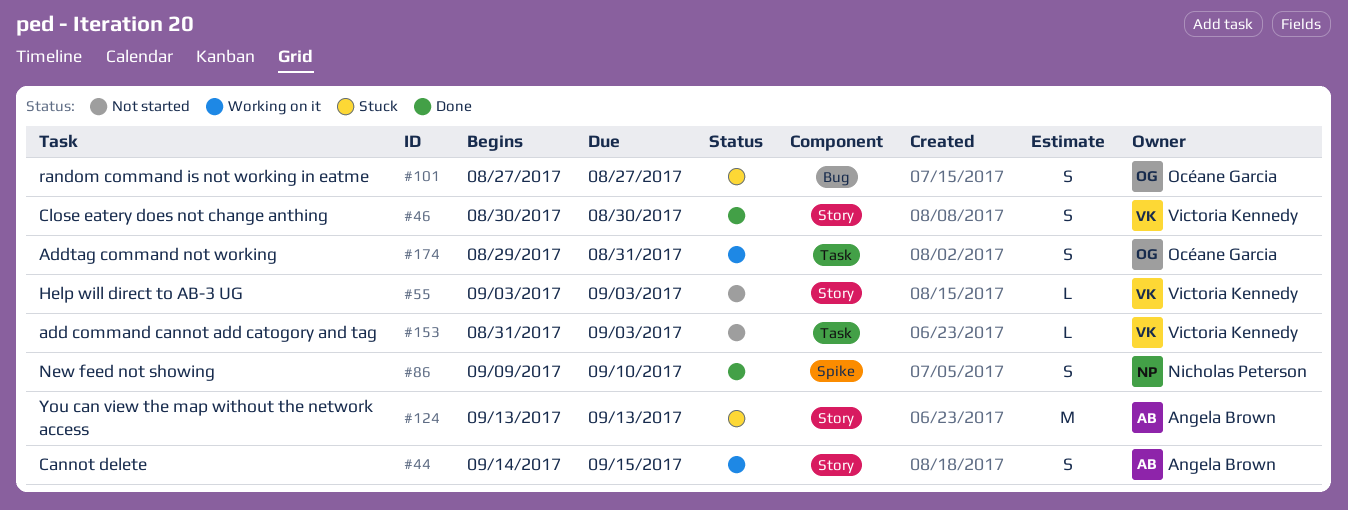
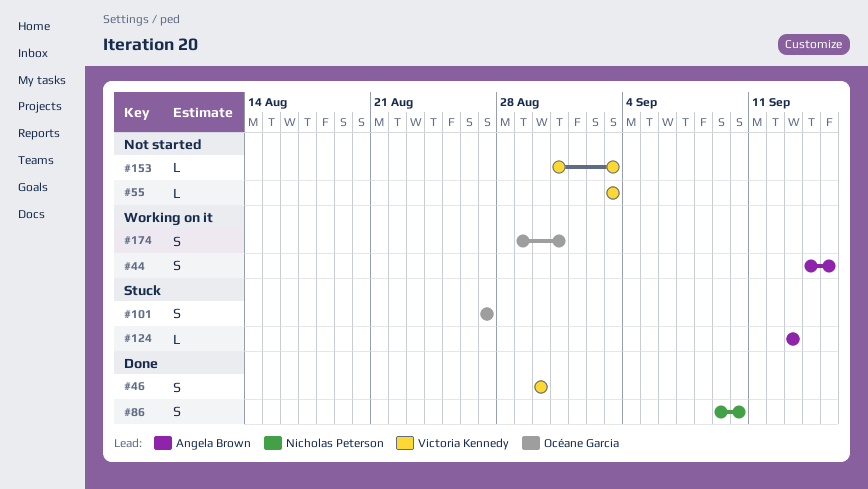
#124, estimate: M -> L

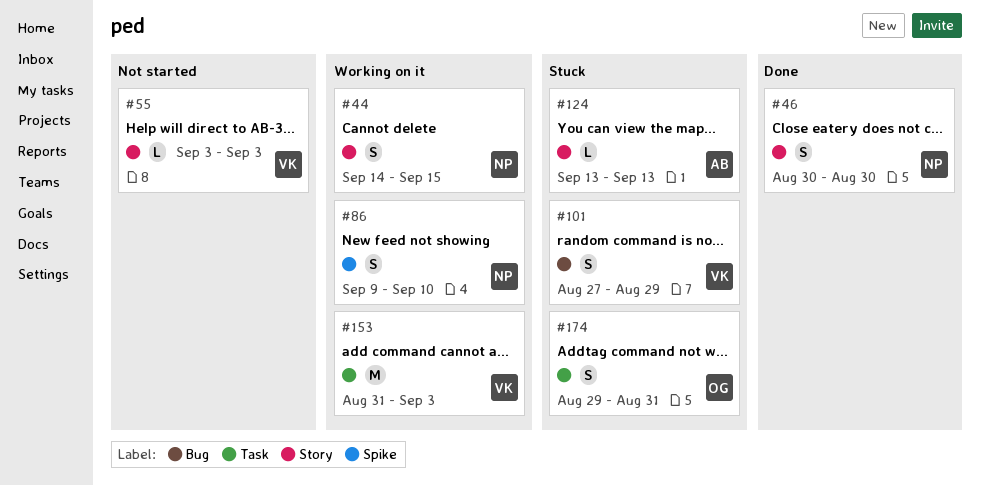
#44, owner: Angela Brown -> Nicholas Peterson
#46, owner: Victoria Kennedy -> Nicholas Peterson
#86, status: Done -> Working on it
#101, owner: Océane Garcia -> Victoria Kennedy
#101, due: Aug 27 -> Aug 29
#153, status: Not started -> Working on it
#153, estimate: L -> M
#174, status: Working on it -> Stuck

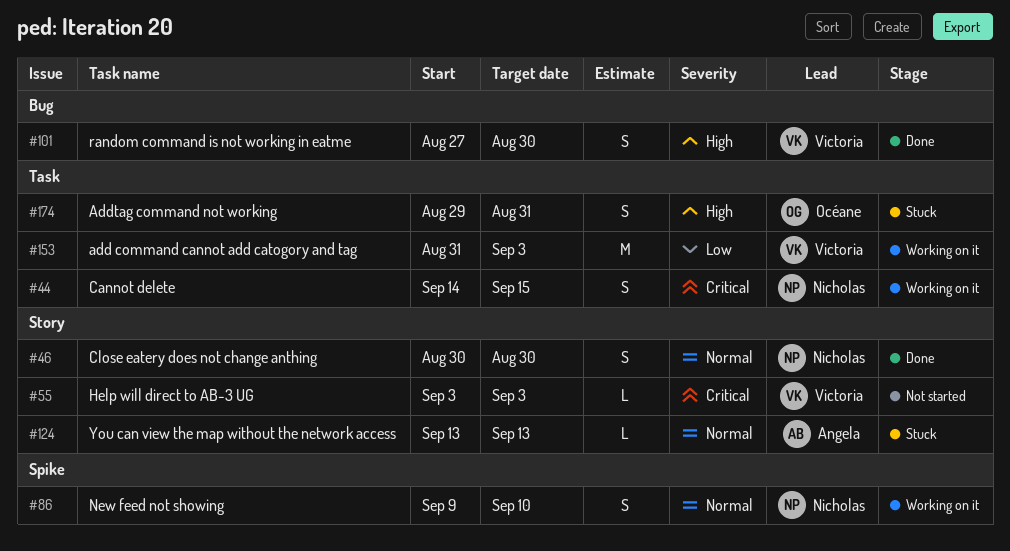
#44, label: Story -> Task
#101, status: Stuck -> Done
#101, due: Aug 29 -> Aug 30

